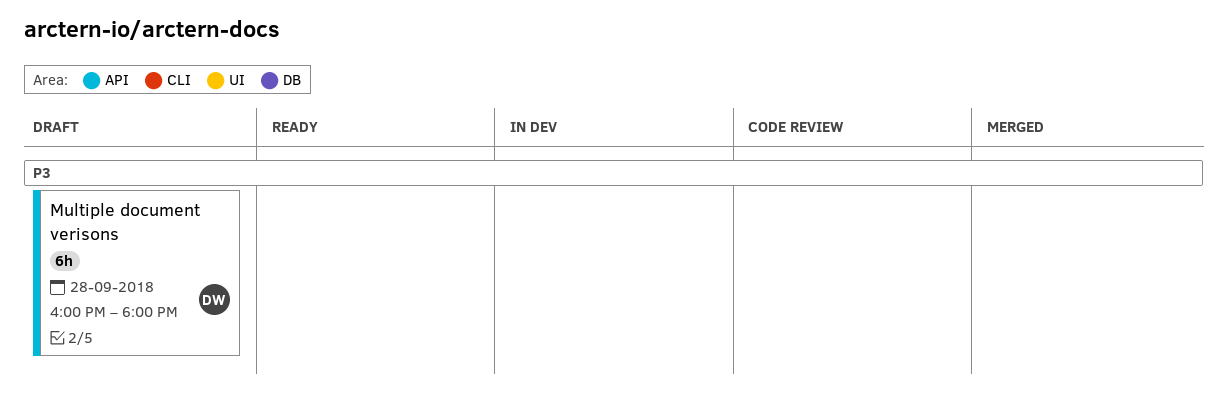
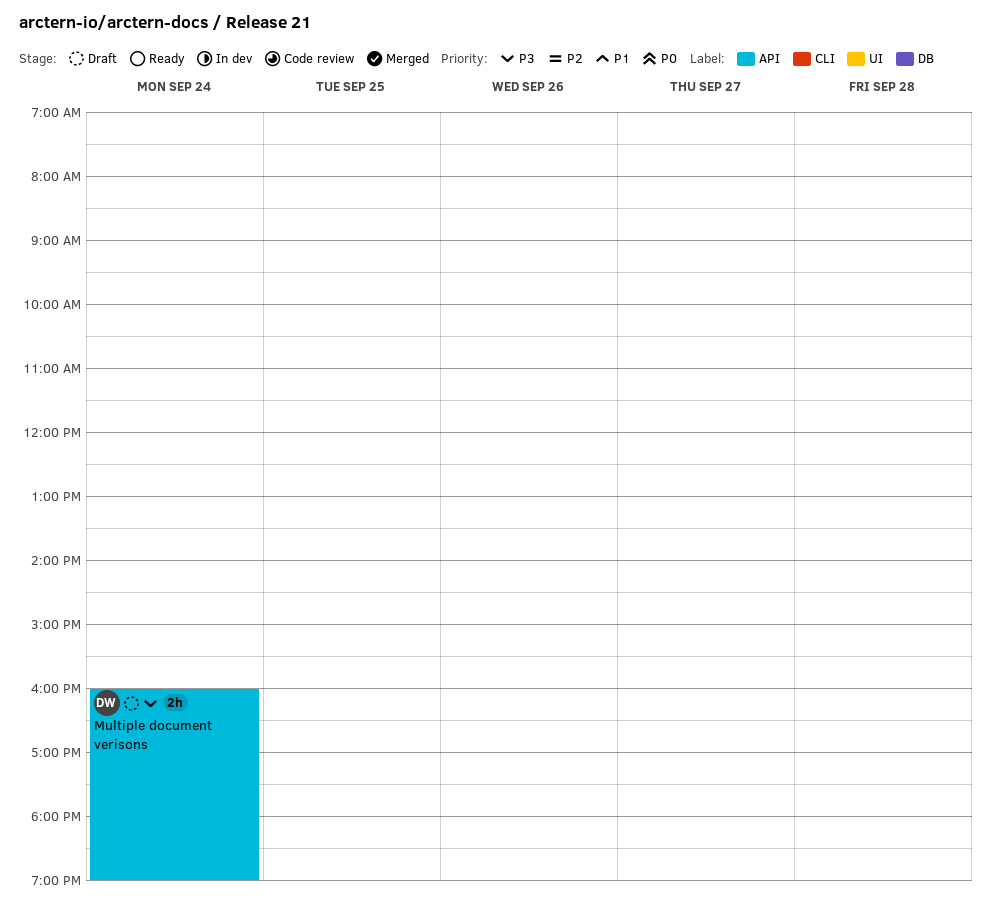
Multiple document verisons, estimate: 6h -> 2h
Multiple document verisons, day: Sep 28 -> Sep 24
Multiple document verisons, ends: 18:00 -> 19:00

